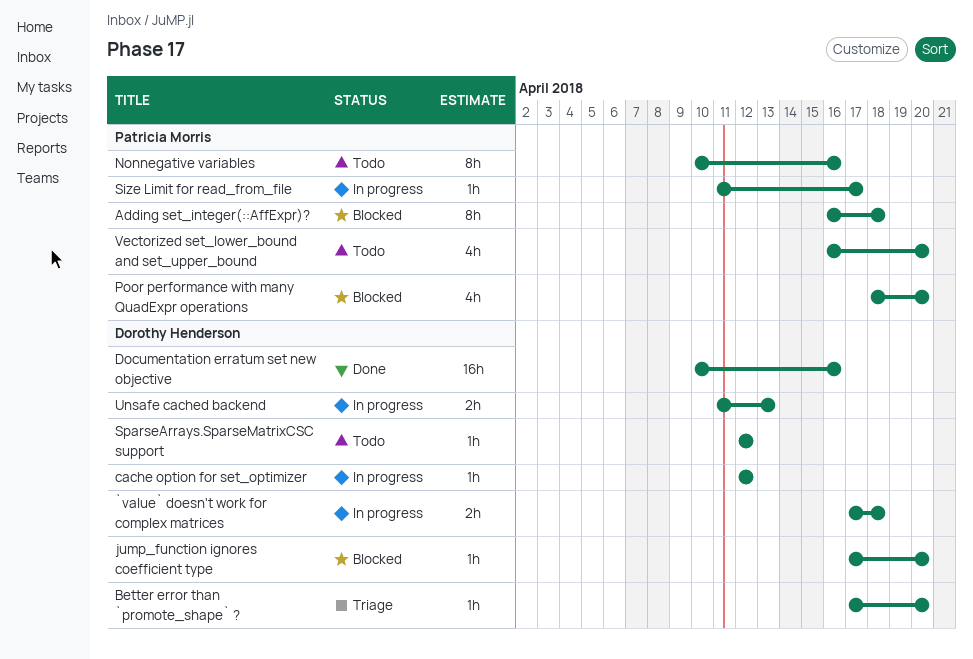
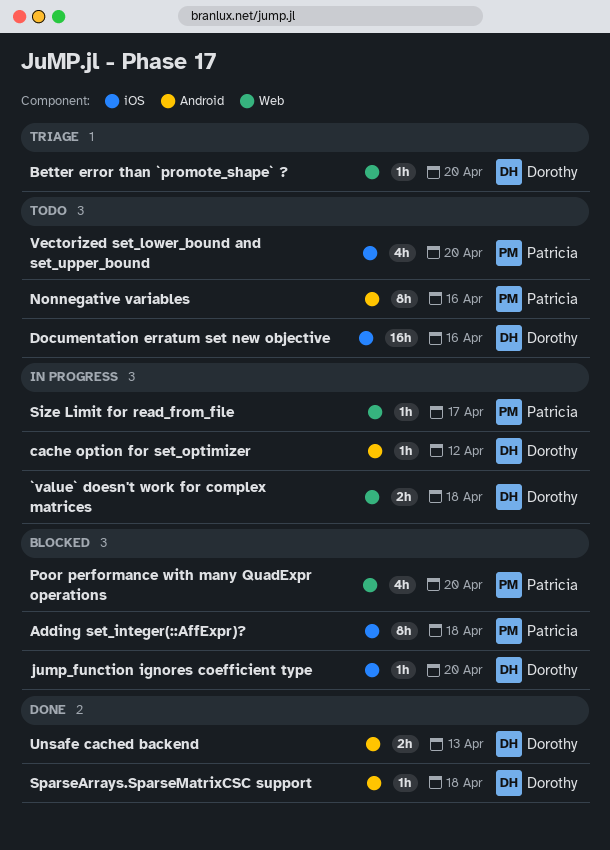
Documentation erratum set new objective, status: Done -> Todo
SparseArrays.SparseMatrixCSC support, status: Todo -> Done
SparseArrays.SparseMatrixCSC support, due: Apr 12 -> Apr 18
Unsafe cached backend, status: In progress -> Done

